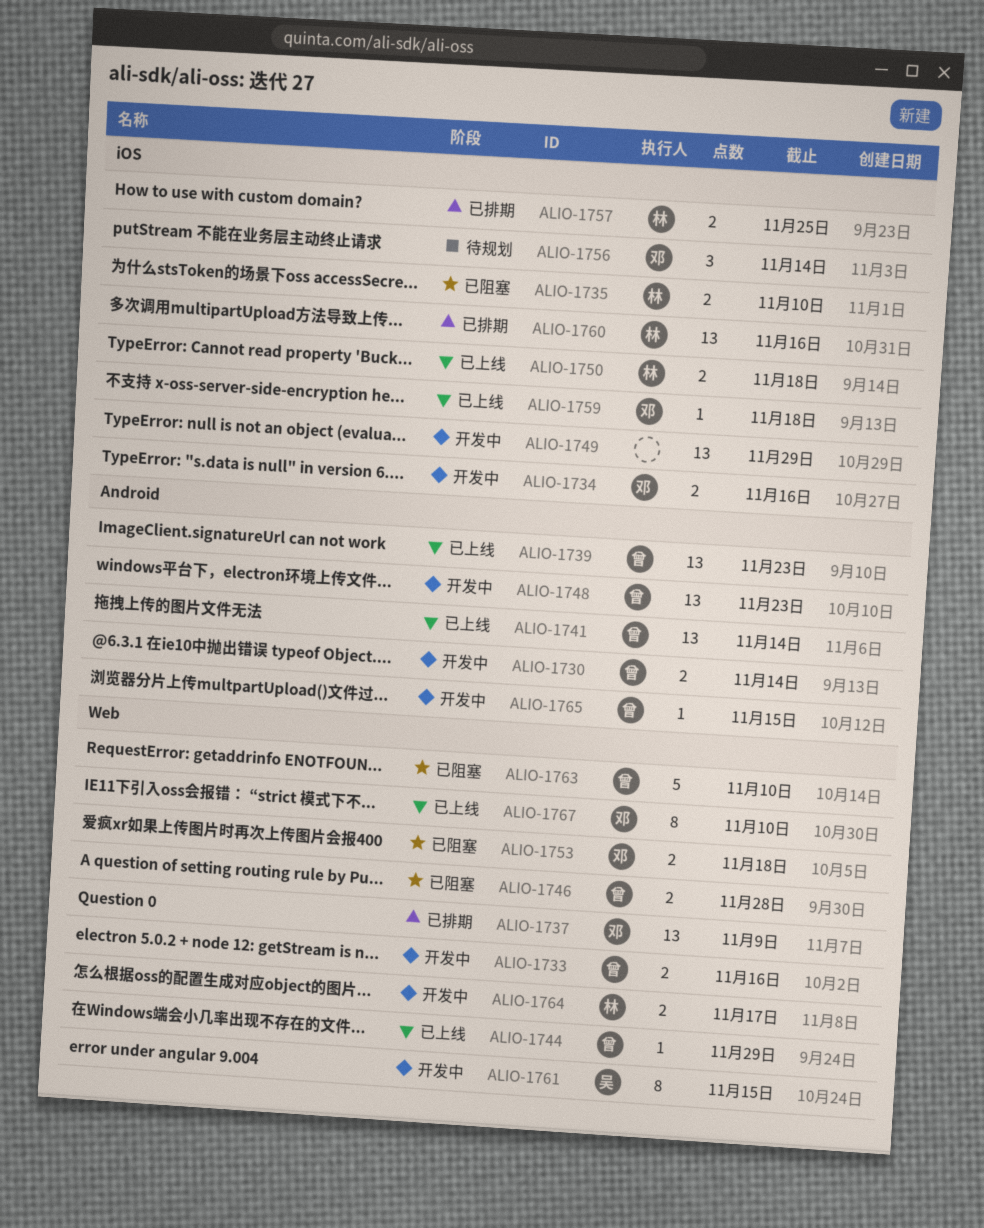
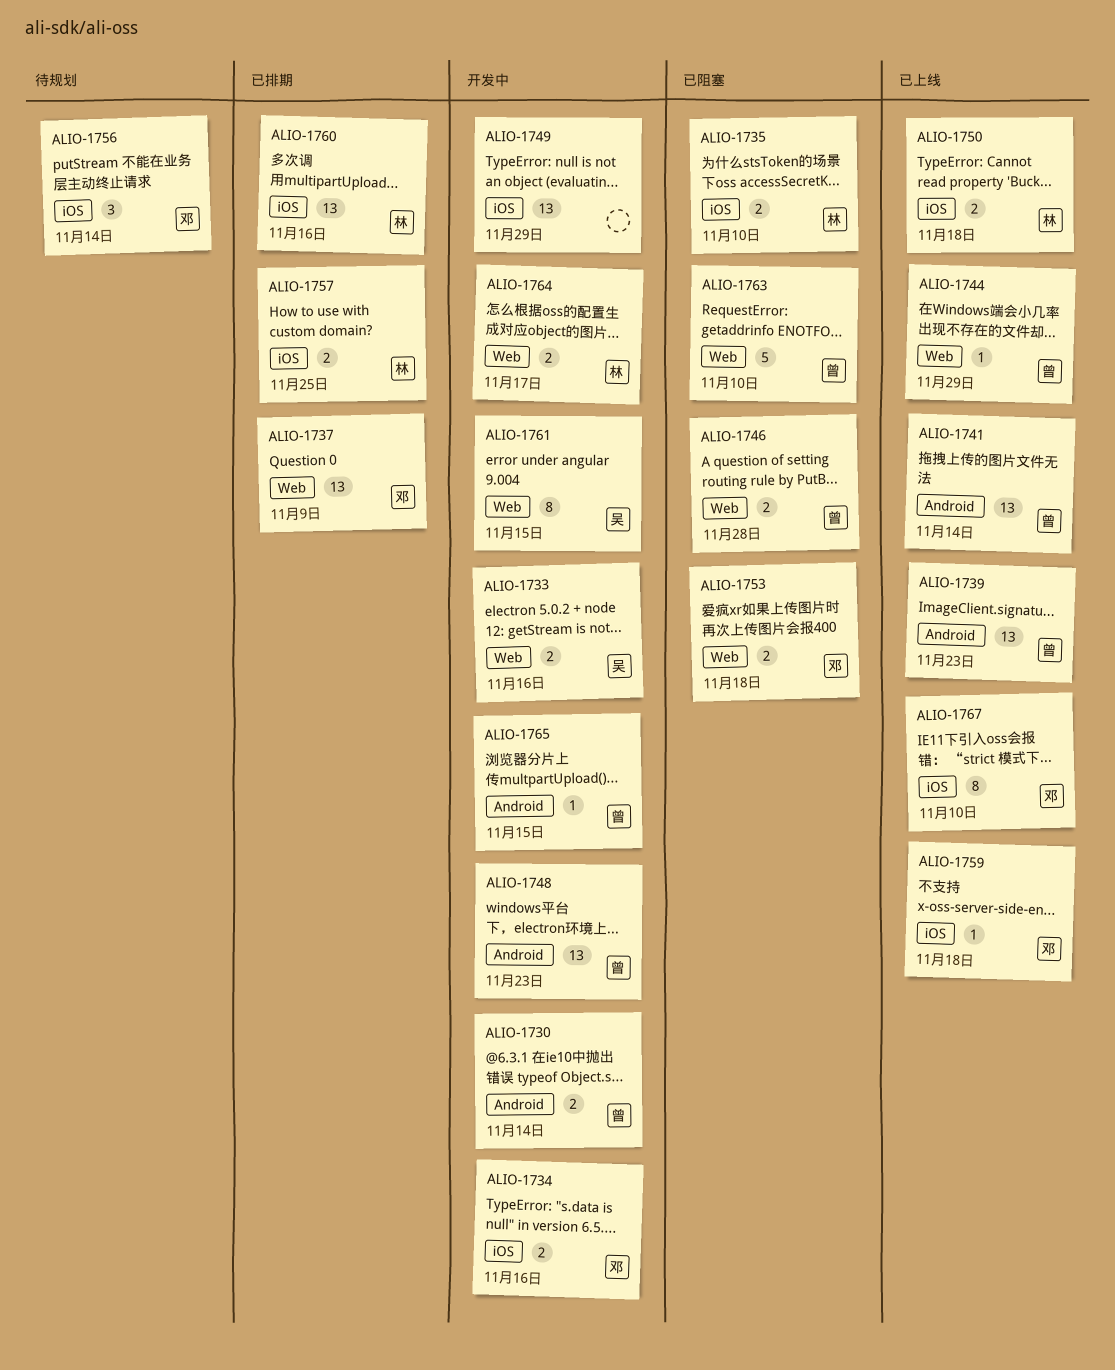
ALIO-1733, owner: 曾 -> 吴
ALIO-1767, label: Web -> iOS

